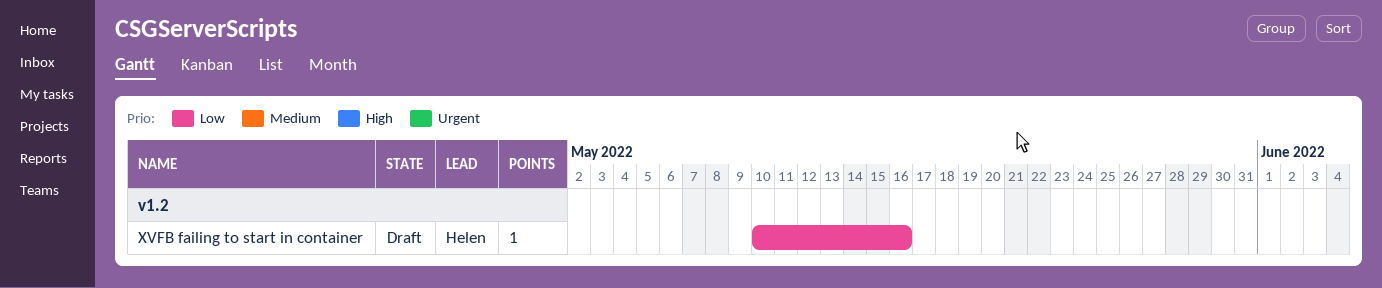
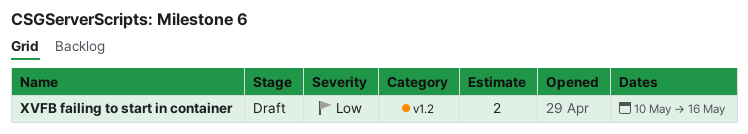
XVFB failing to start in container, estimate: 1 -> 2

